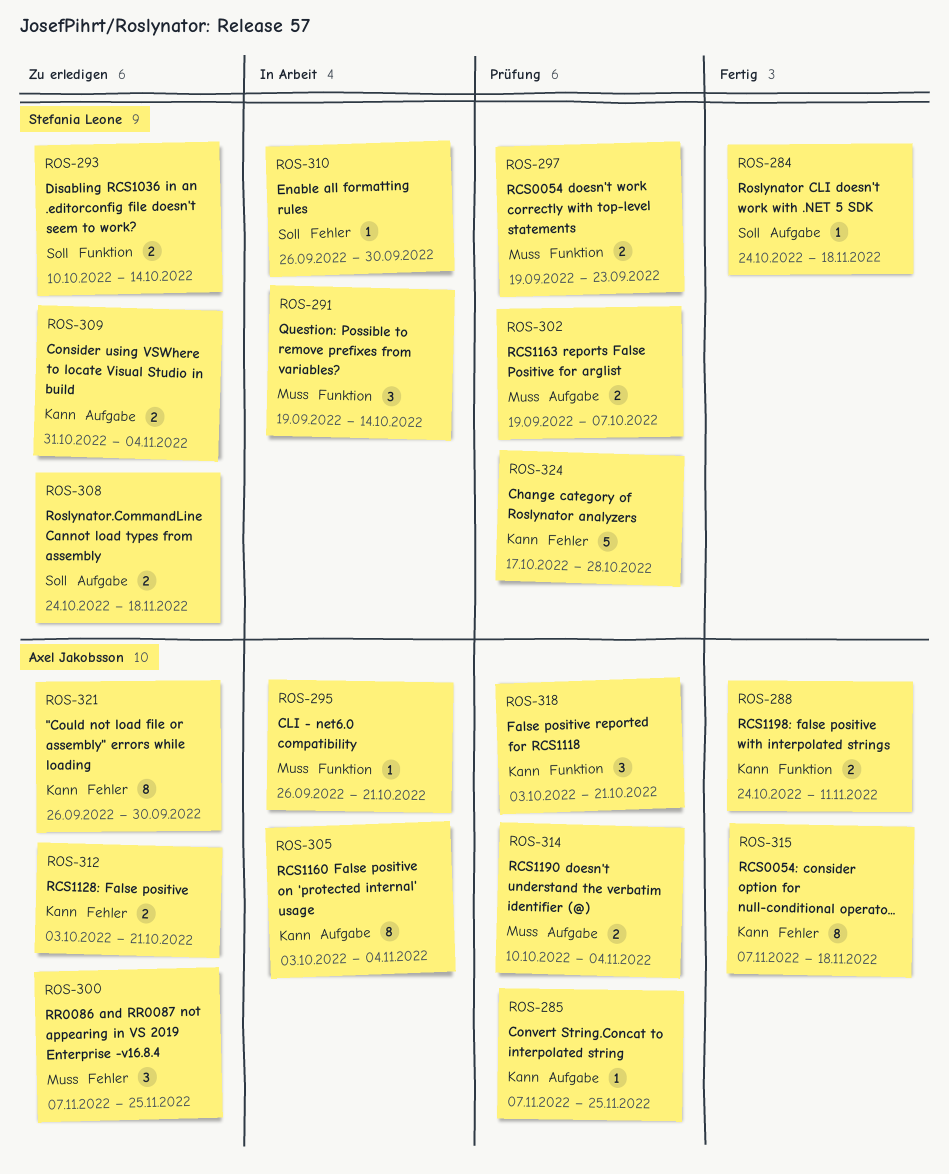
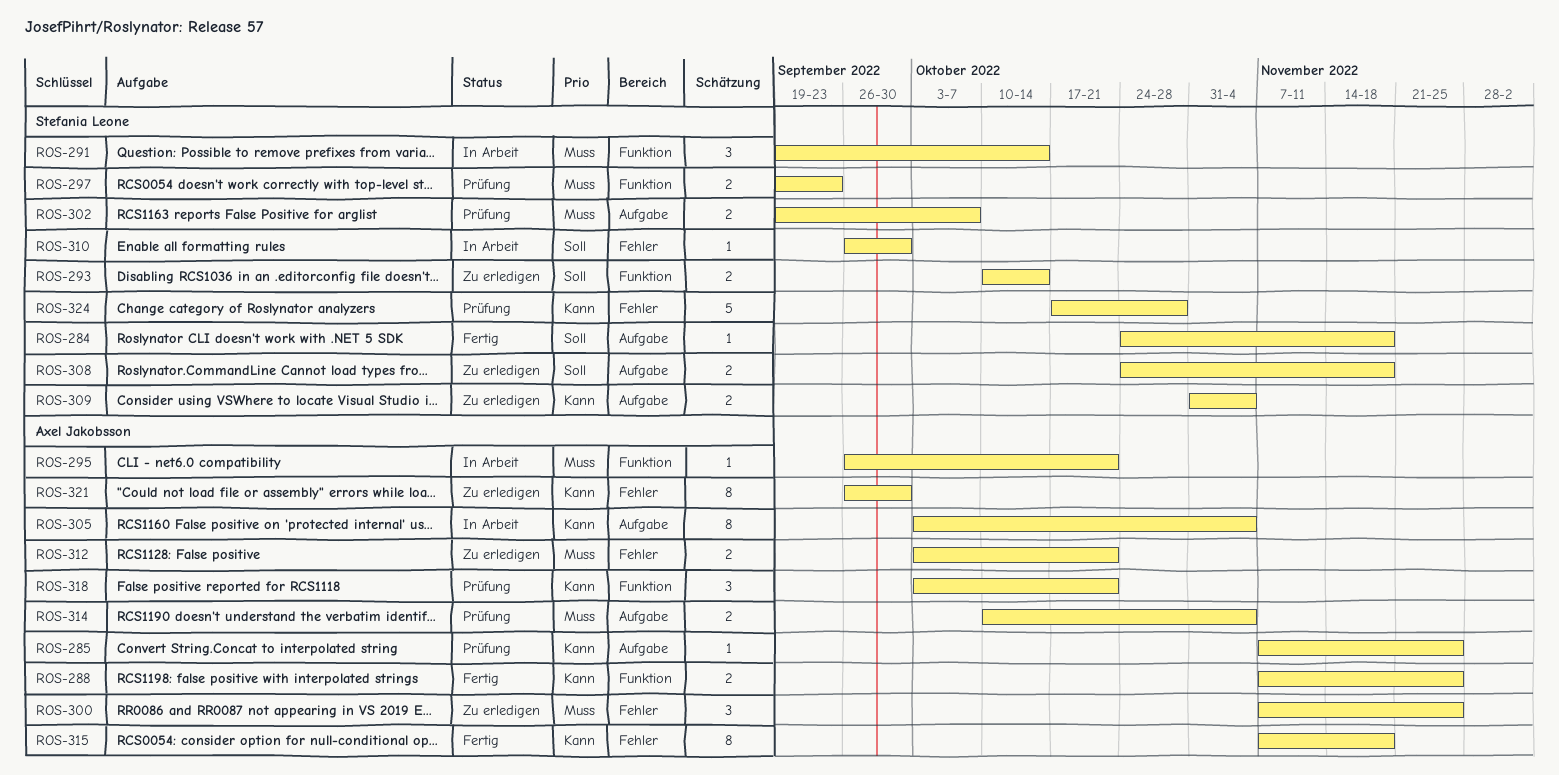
ROS-288, start: Oct 24 -> Nov 7
ROS-288, due: Nov 11 -> Nov 25
ROS-312, priority: Kann -> Muss

